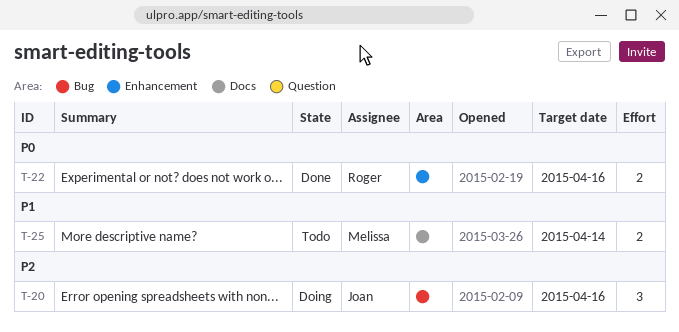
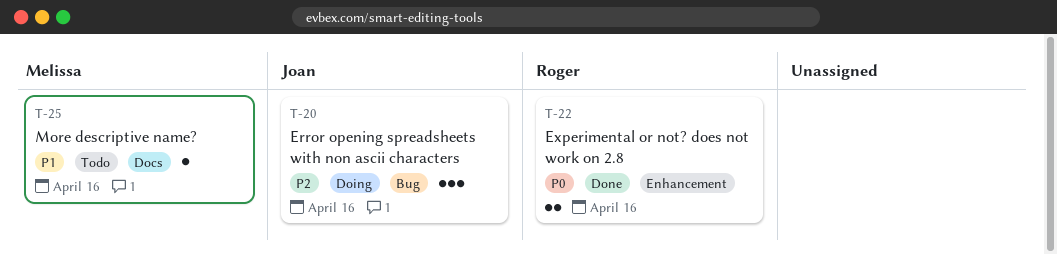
T-25, estimate: 2 -> 1
T-25, due: Apr 14 -> Apr 16

